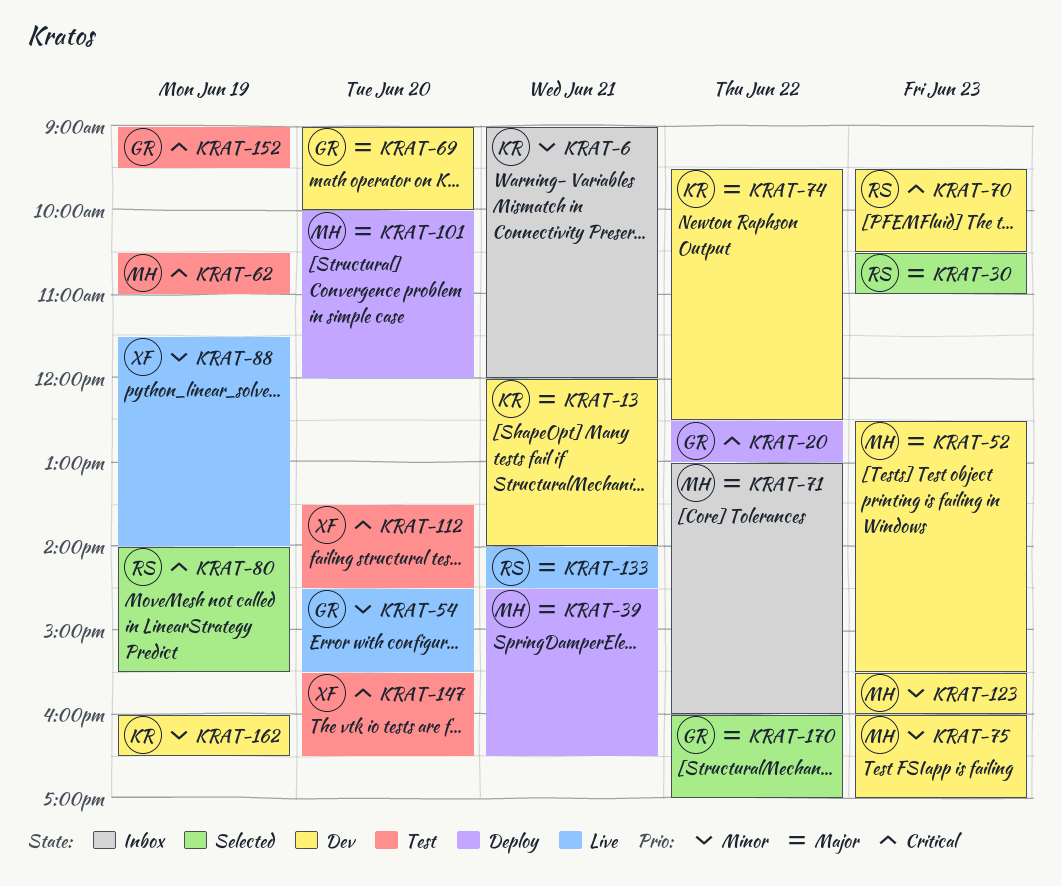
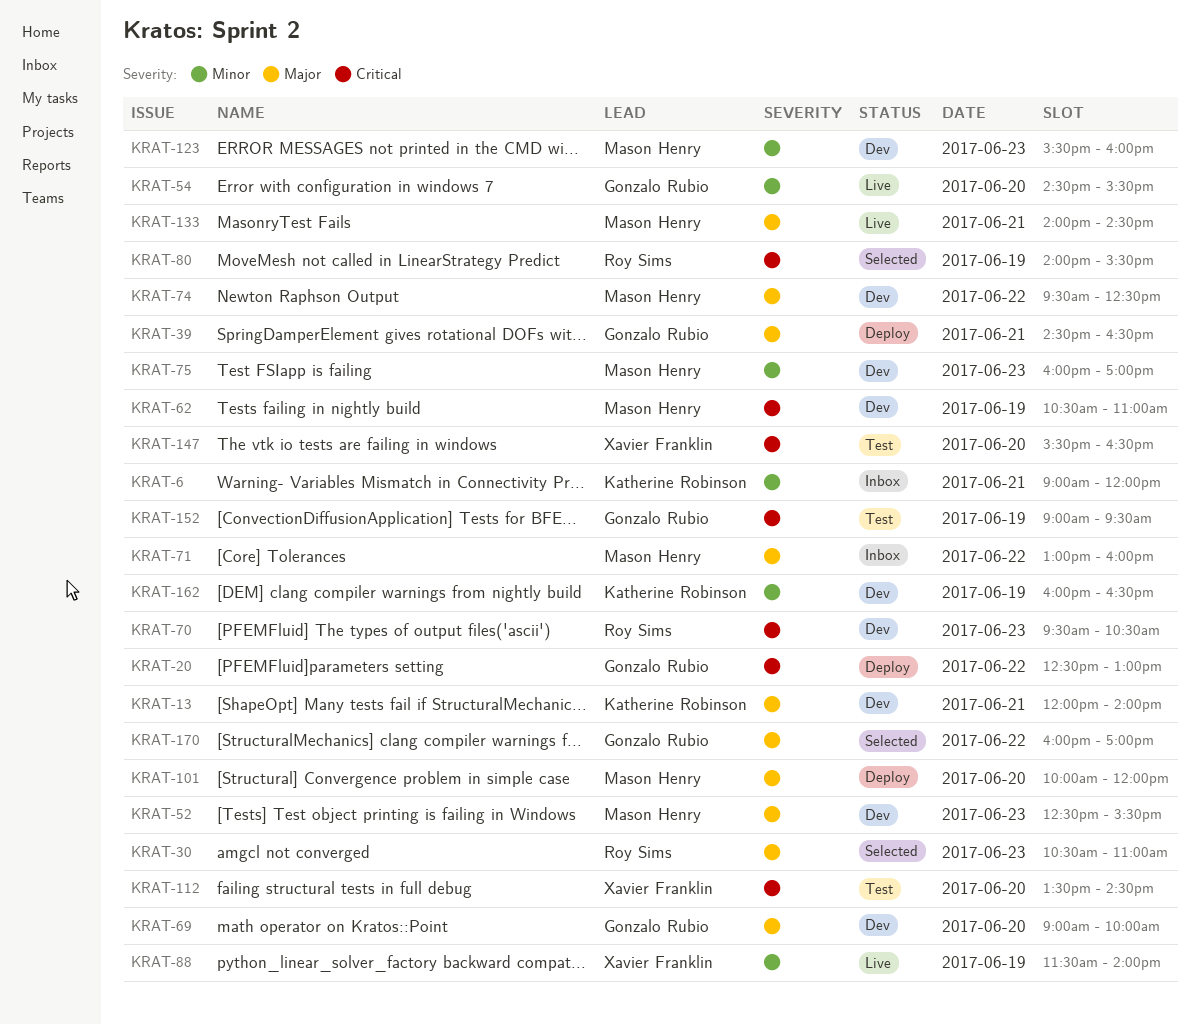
KRAT-39, owner: Mason Henry -> Gonzalo Rubio
KRAT-62, status: Test -> Dev
KRAT-74, owner: Katherine Robinson -> Mason Henry
KRAT-133, owner: Roy Sims -> Mason Henry

